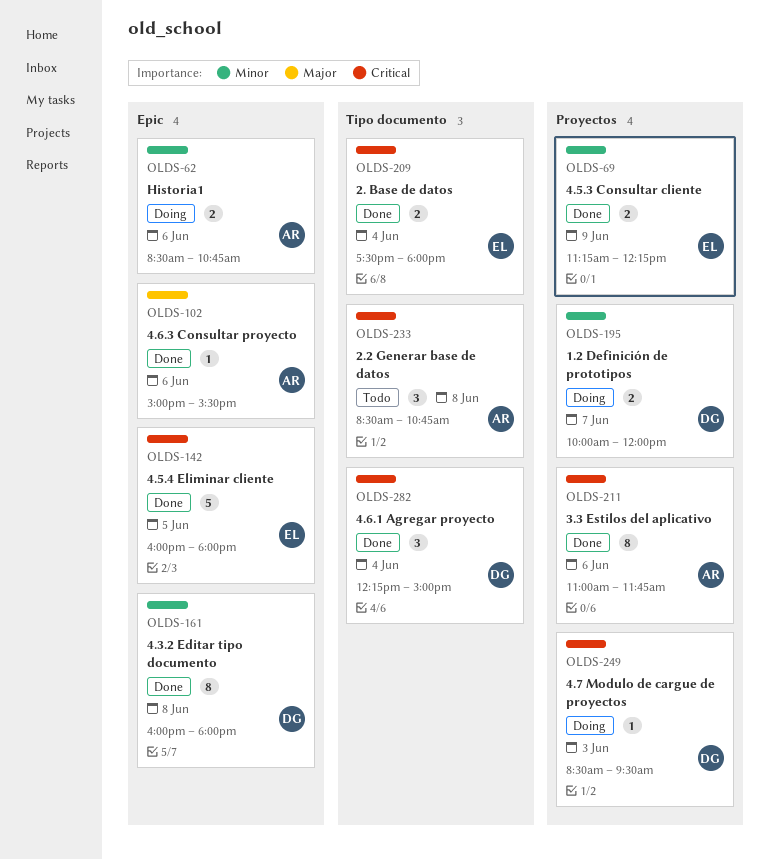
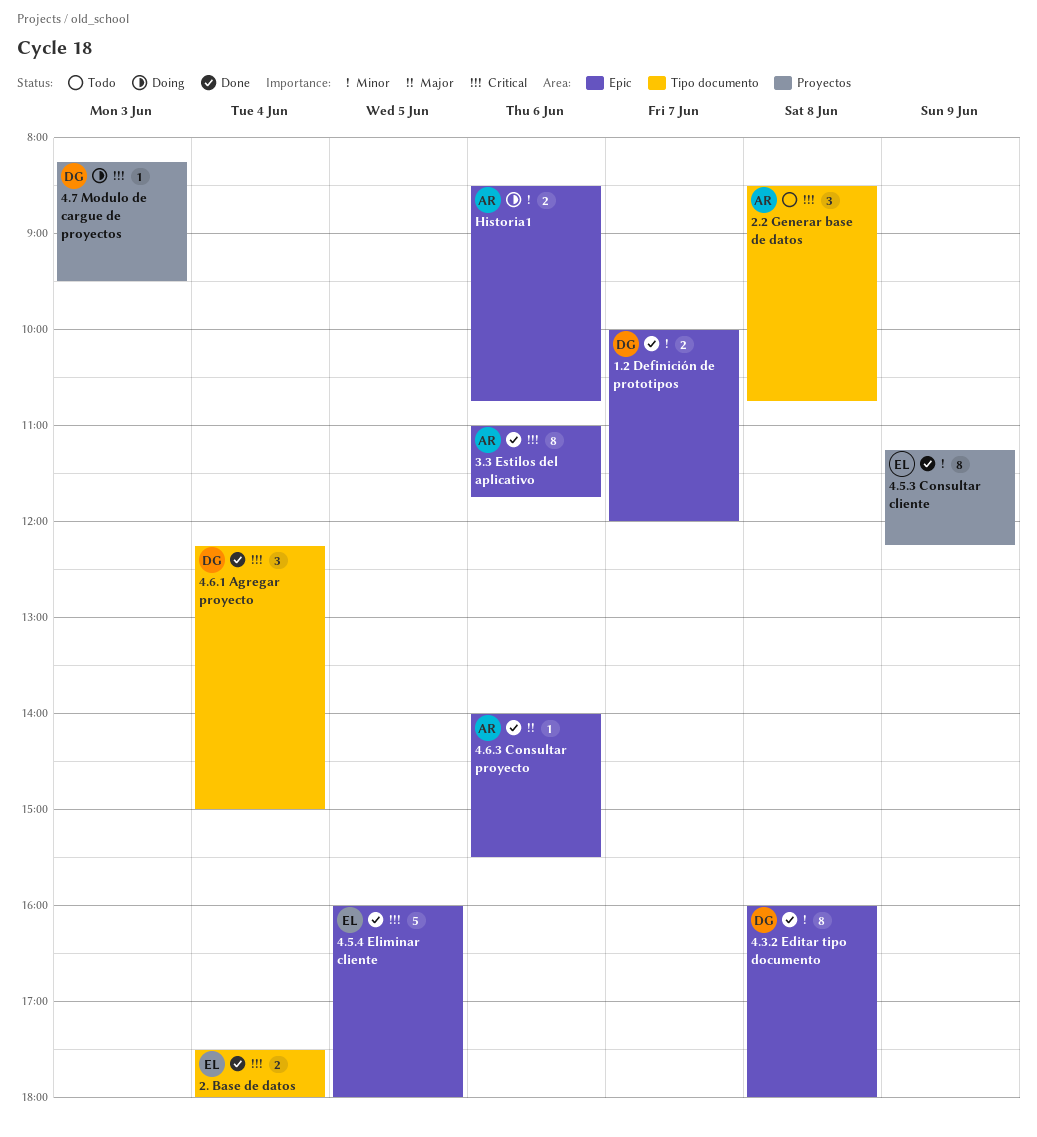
1.2 Definición de prototipos, status: Doing -> Done
1.2 Definición de prototipos, label: Proyectos -> Epic
3.3 Estilos del aplicativo, label: Proyectos -> Epic
4.5.3 Consultar cliente, estimate: 2 -> 8
4.6.3 Consultar proyecto, begins: 15:00 -> 14:00
4.7 Modulo de cargue de proyectos, begins: 08:30 -> 08:15

